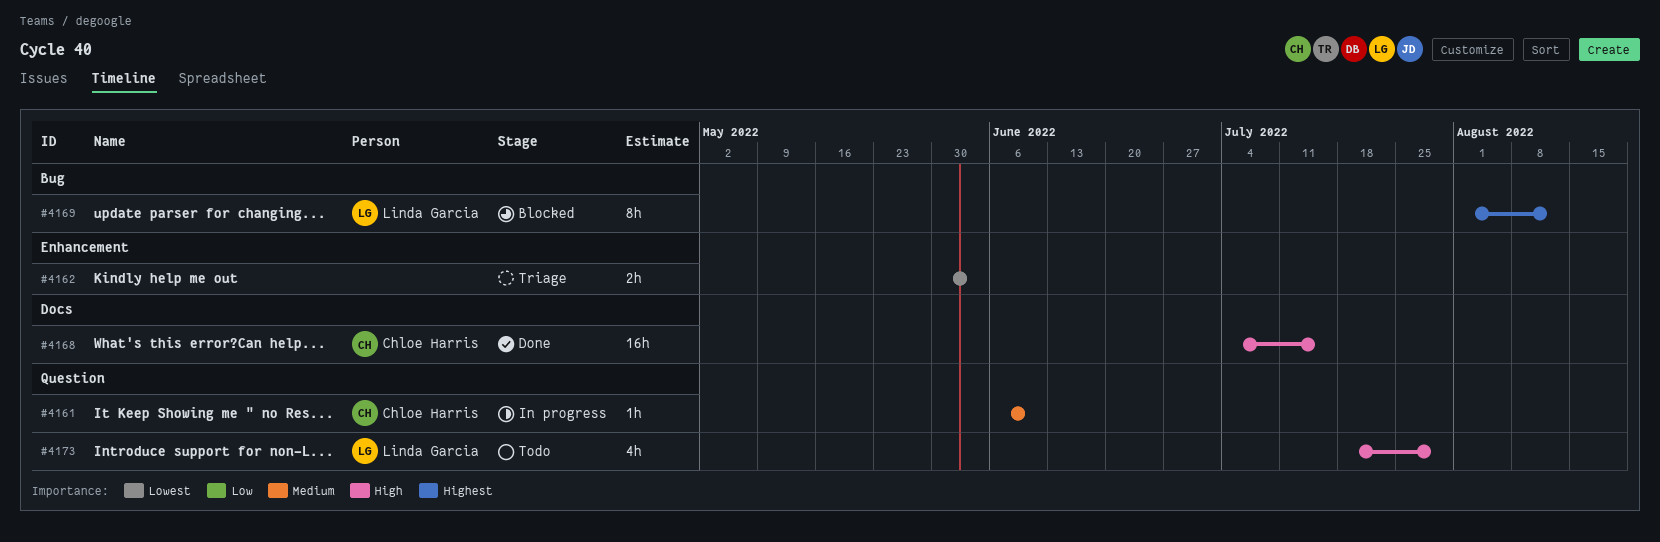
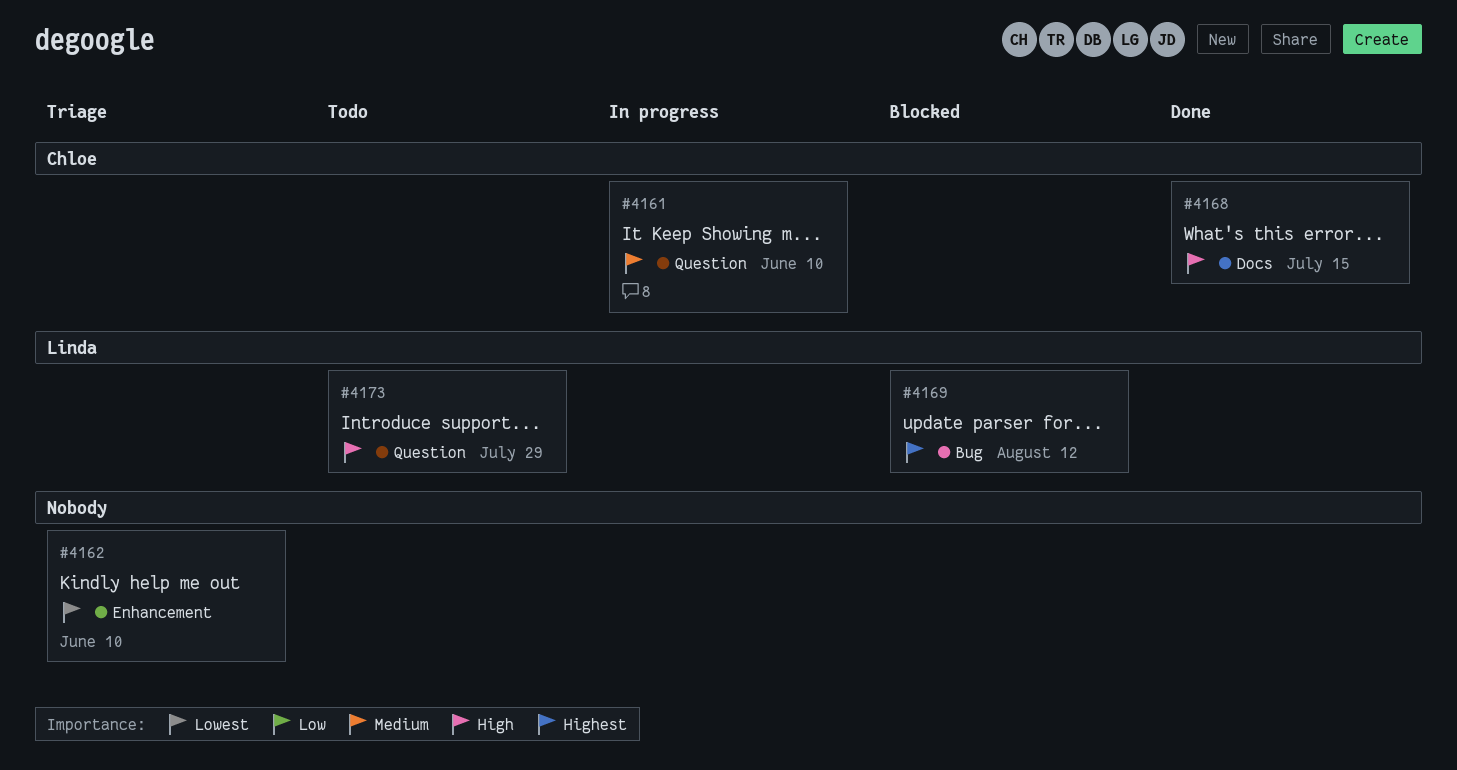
#4162, due: Jun 3 -> Jun 10

